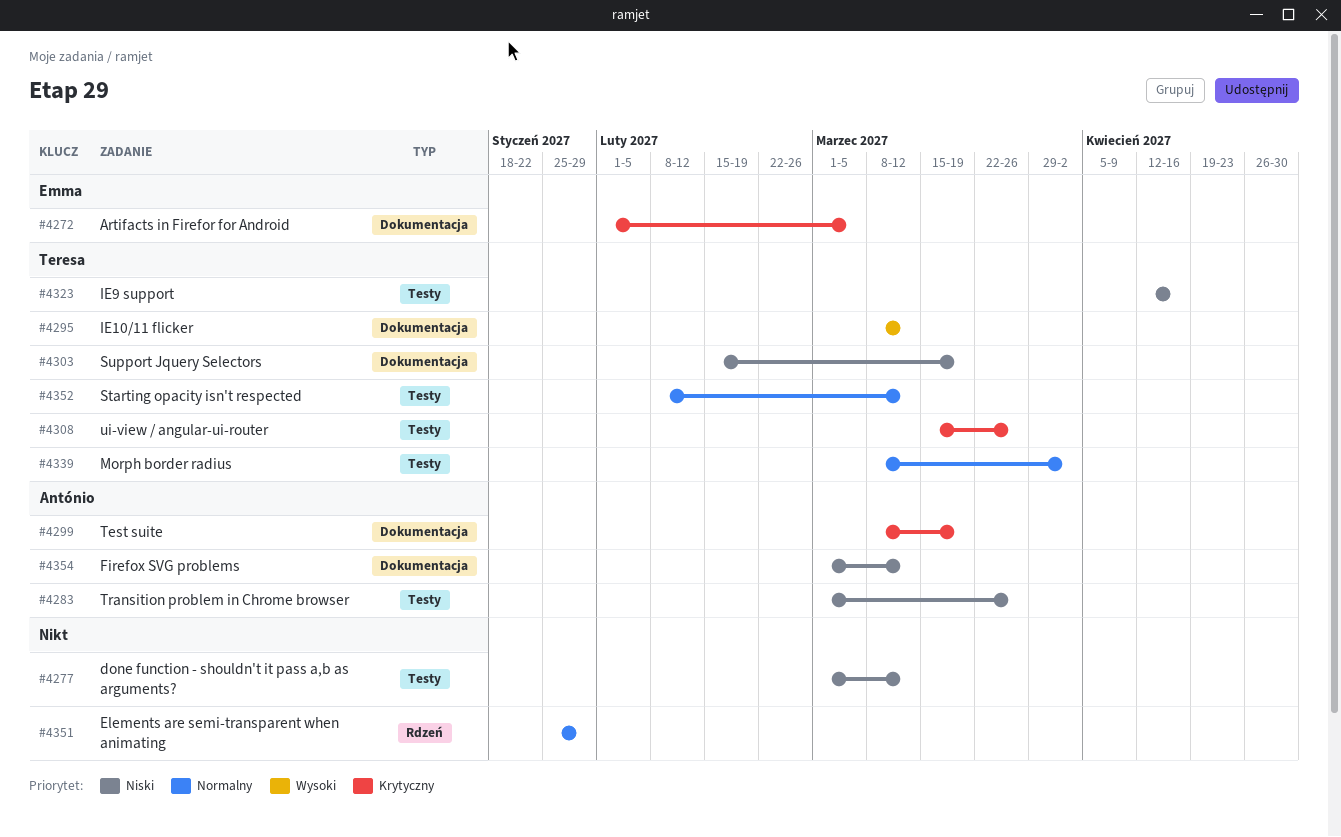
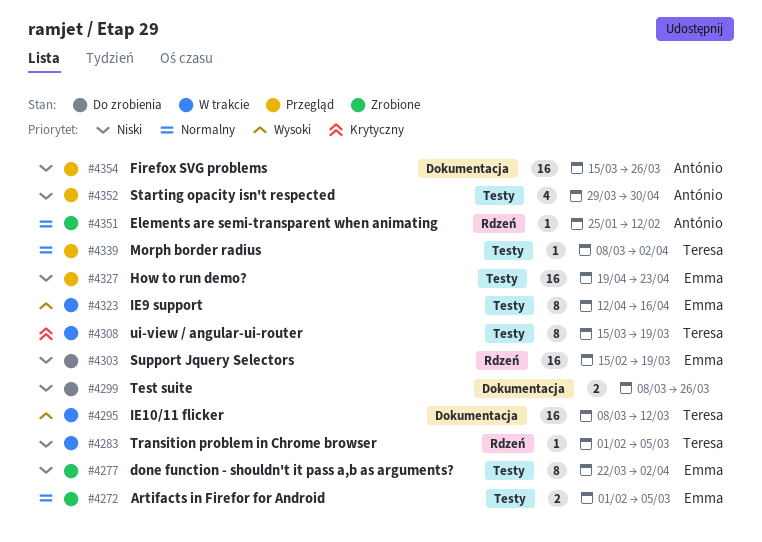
#4272, priority: Krytyczny -> Normalny
#4272, label: Dokumentacja -> Testy
#4277, owner: none -> Emma
#4277, start: Mar 1 -> Mar 22
#4277, due: Mar 12 -> Apr 2
#4283, owner: António -> Teresa
#4283, label: Testy -> Rdzeń
#4283, start: Mar 1 -> Feb 1
#4283, due: Mar 26 -> Mar 5
#4299, owner: António -> none
#4299, priority: Krytyczny -> Niski
#4299, due: Mar 19 -> Mar 26
#4303, owner: Teresa -> Emma
#4303, label: Dokumentacja -> Rdzeń
#4308, due: Mar 26 -> Mar 19
#4323, owner: Teresa -> Emma
#4323, priority: Niski -> Wysoki
#4327: none -> present
#4351, owner: none -> António
#4351, due: Jan 29 -> Feb 12
#4352, owner: Teresa -> António
#4352, priority: Normalny -> Niski
#4352, start: Feb 8 -> Mar 29
#4352, due: Mar 12 -> Apr 30
#4354, start: Mar 1 -> Mar 15
#4354, due: Mar 12 -> Mar 26

